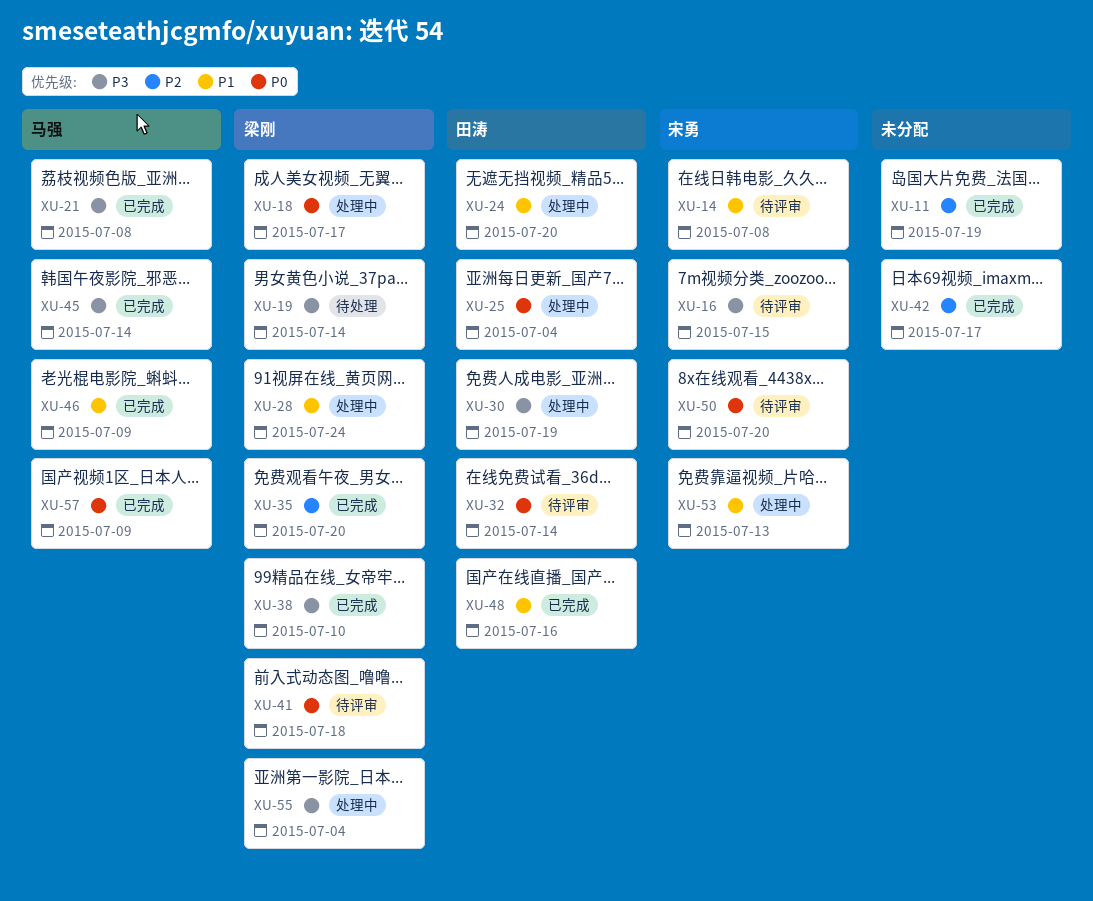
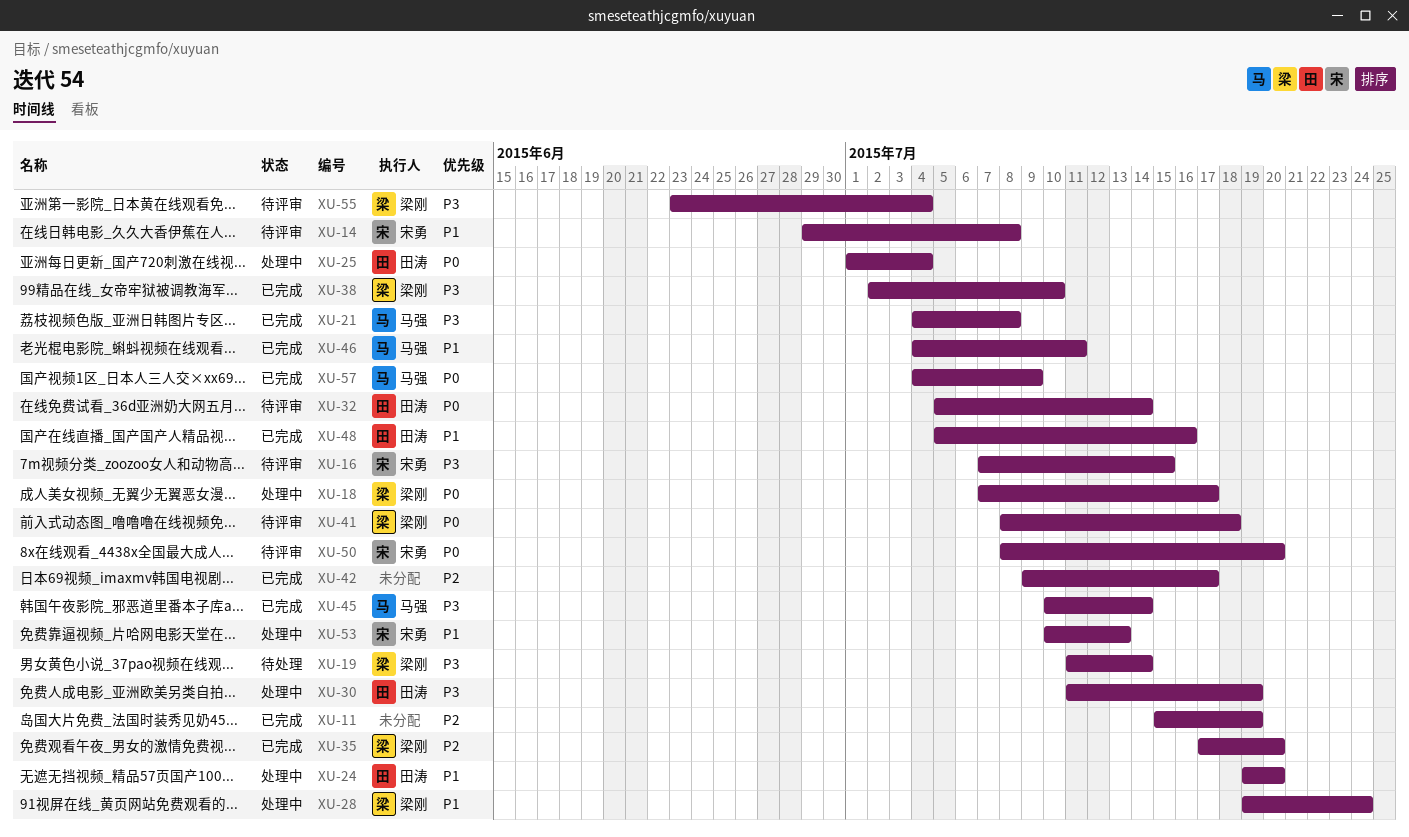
XU-46, due: Jul 9 -> Jul 11
XU-55, status: 处理中 -> 待评审

